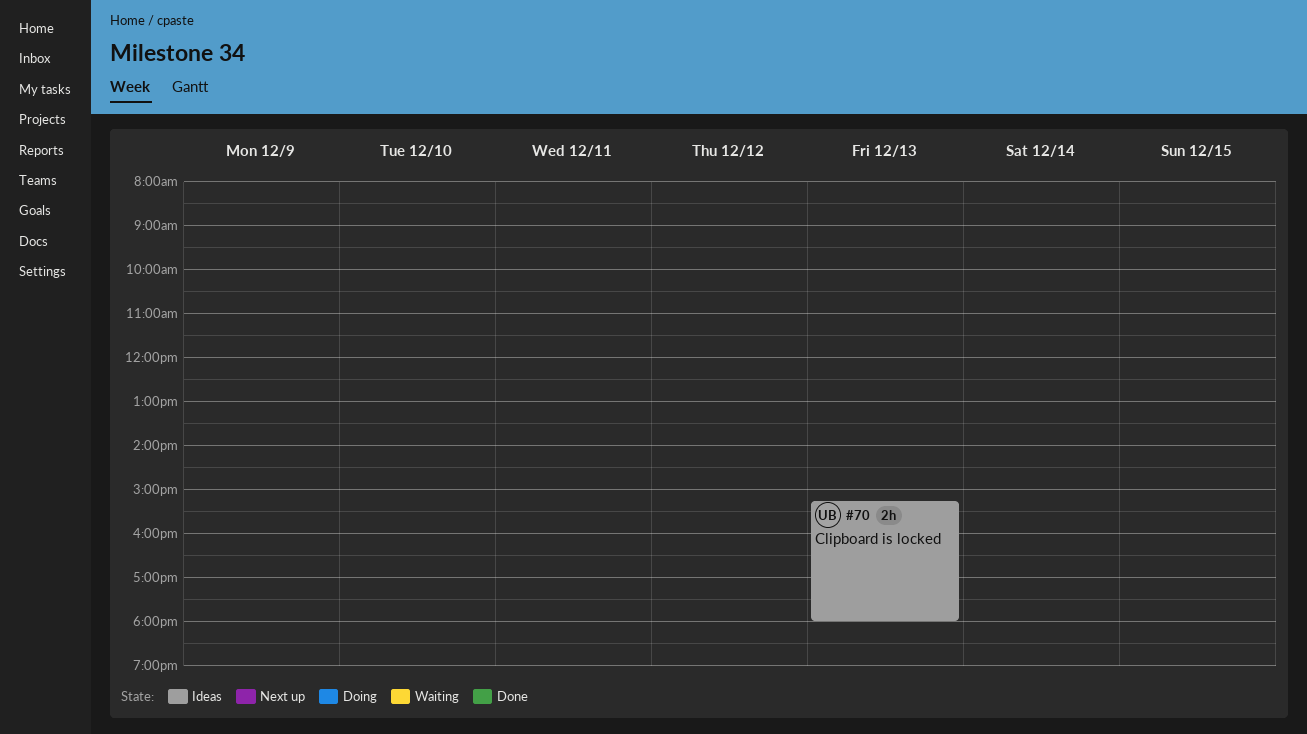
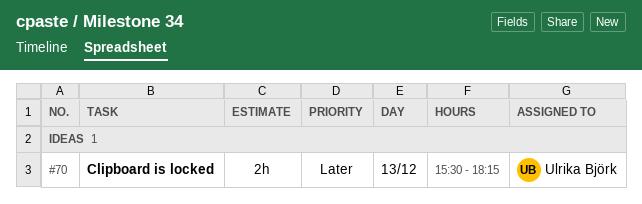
#70, begins: 15:15 -> 15:30
#70, ends: 18:00 -> 18:15

